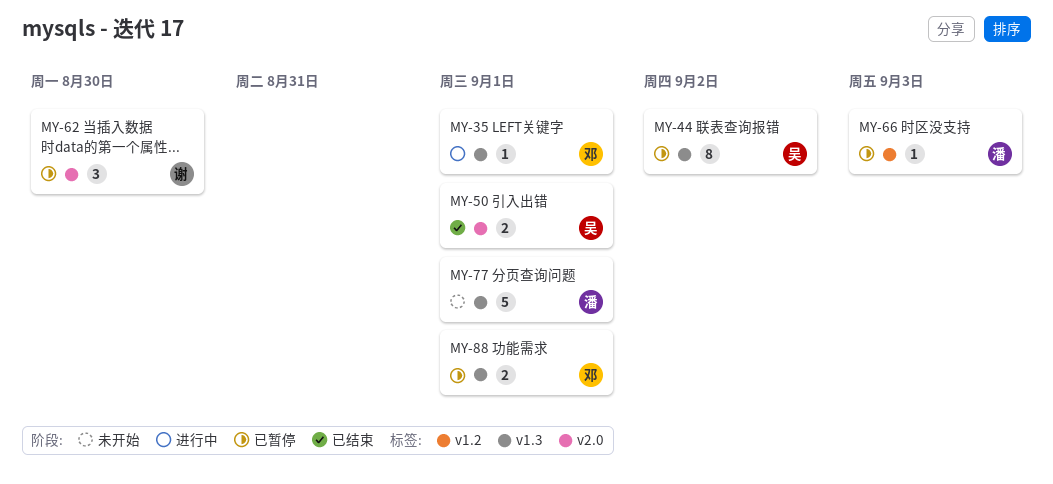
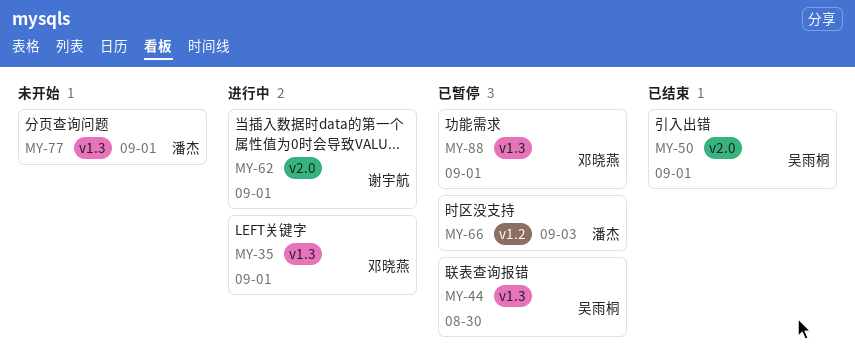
MY-44, due: Sep 2 -> Aug 30
MY-62, status: 已暂停 -> 进行中
MY-62, due: Aug 30 -> Sep 1

